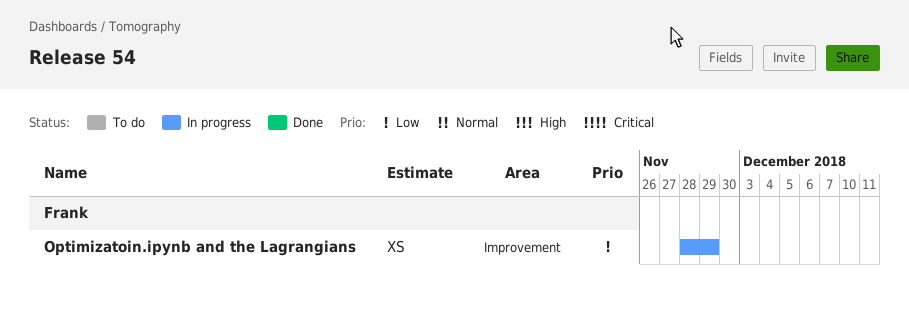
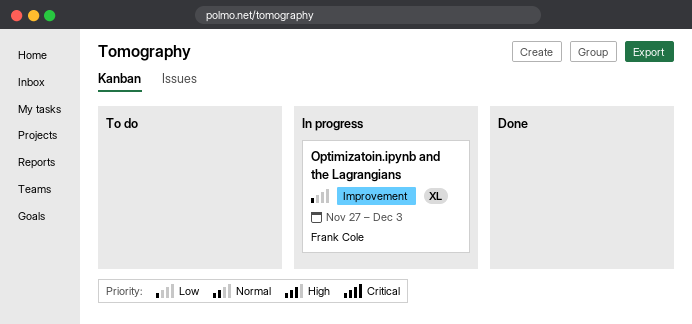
Optimizatoin.ipynb and the Lagrangians, estimate: XS -> XL
Optimizatoin.ipynb and the Lagrangians, start: Nov 28 -> Nov 27
Optimizatoin.ipynb and the Lagrangians, due: Nov 29 -> Dec 3

